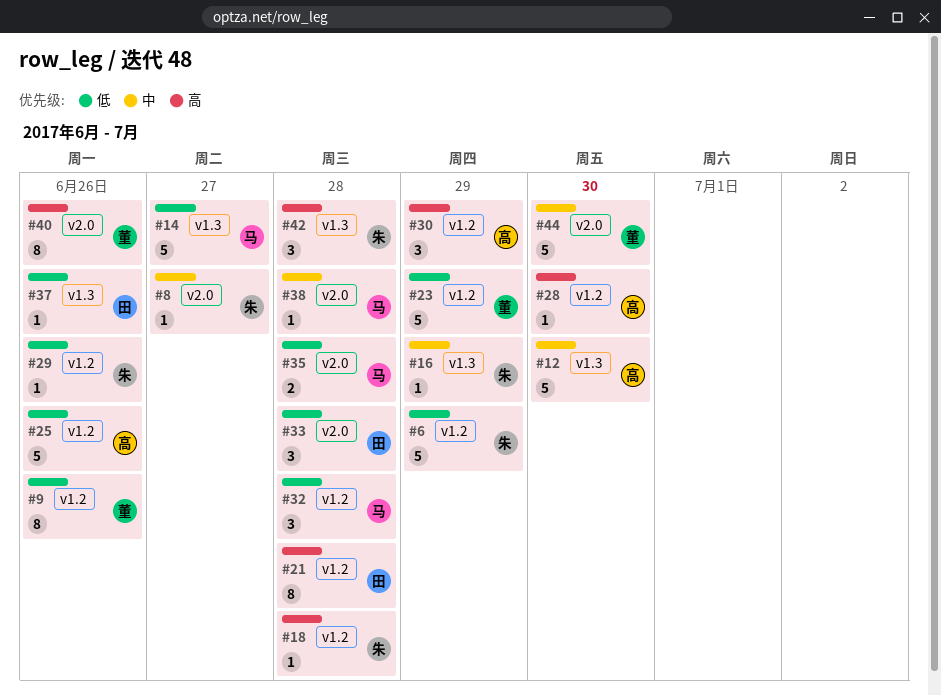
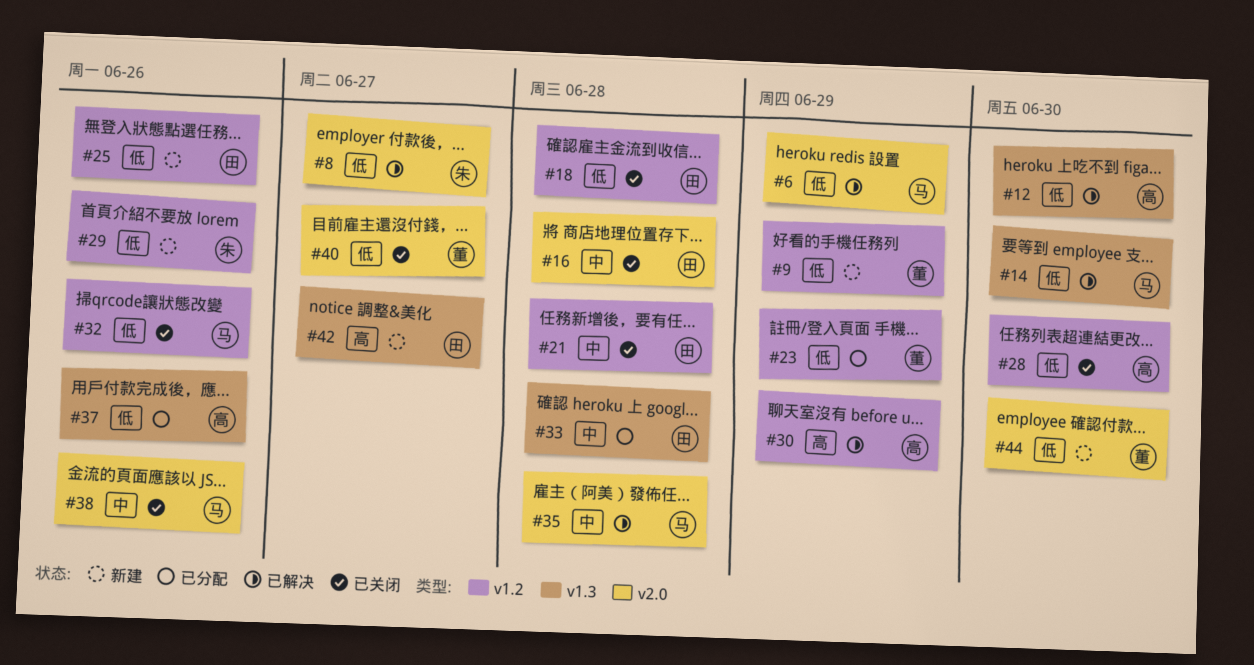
#6, owner: 朱 -> 马
#6, label: v1.2 -> v2.0
#8, priority: 中 -> 低
#9, due: Jun 26 -> Jun 29
#12, priority: 中 -> 低
#14, due: Jun 27 -> Jun 30
#16, owner: 朱 -> 田
#16, label: v1.3 -> v2.0
#16, due: Jun 29 -> Jun 28
#18, owner: 朱 -> 田
#18, priority: 高 -> 低
#21, priority: 高 -> 中
#25, owner: 高 -> 田
#28, priority: 高 -> 低
#32, due: Jun 28 -> Jun 26
#33, priority: 低 -> 中
#33, label: v2.0 -> v1.3
#35, priority: 低 -> 中
#37, owner: 田 -> 高
#38, due: Jun 28 -> Jun 26
#40, priority: 高 -> 低
#40, due: Jun 26 -> Jun 27
#42, owner: 朱 -> 田
#42, due: Jun 28 -> Jun 27
#44, priority: 中 -> 低

